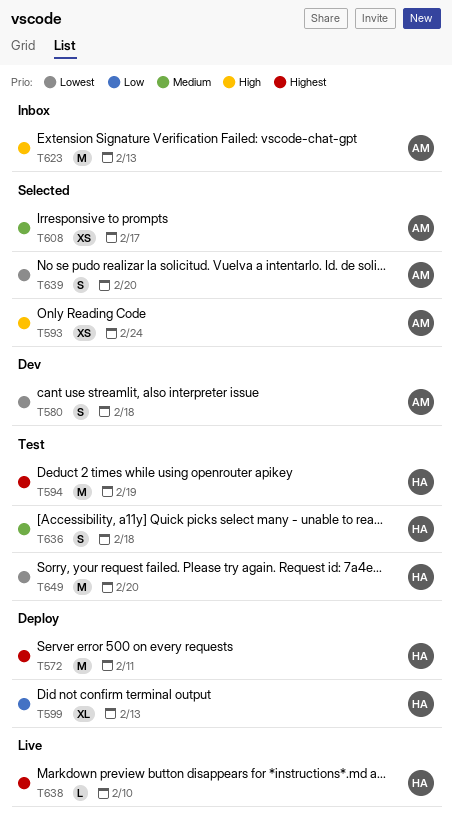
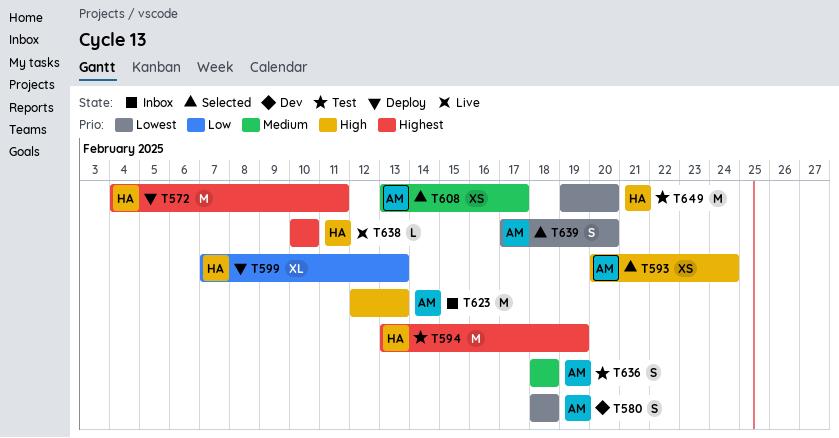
T636, owner: HA -> AM

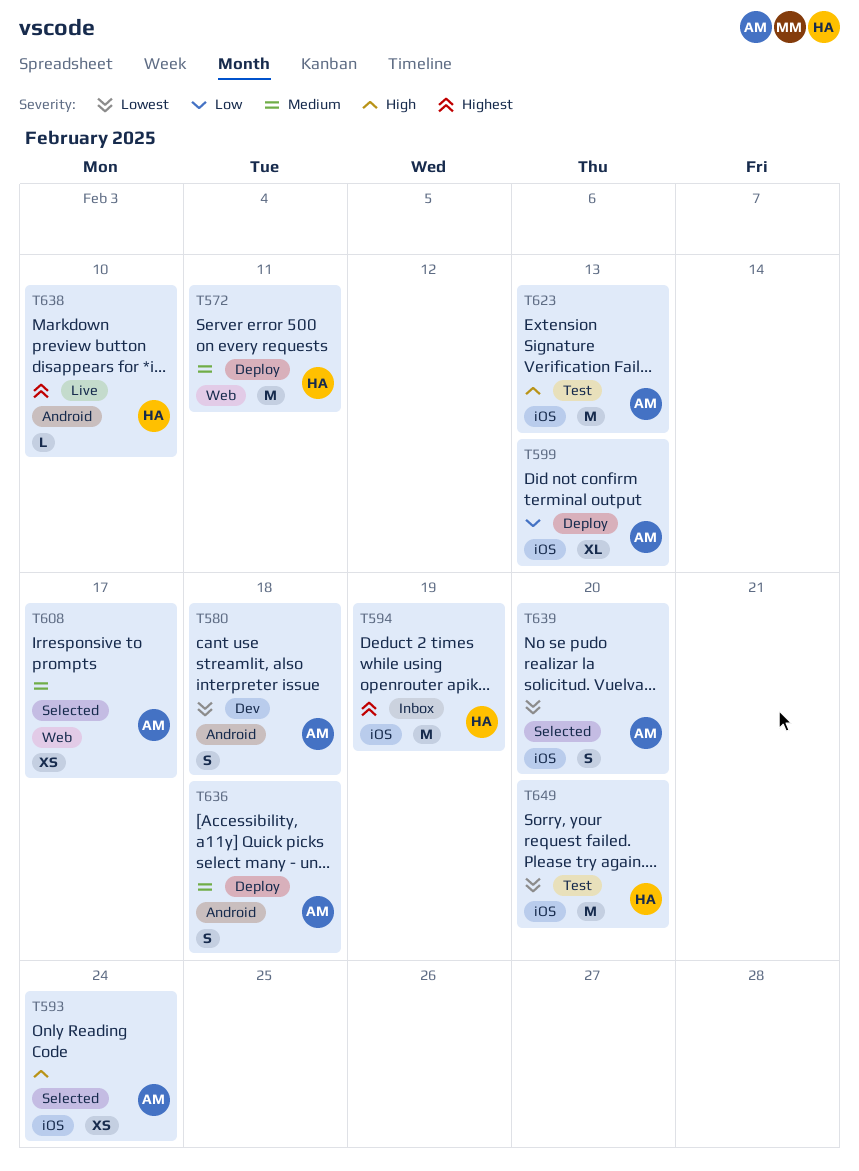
T572, priority: Highest -> Medium
T594, status: Test -> Inbox
T599, owner: HA -> AM
T623, status: Inbox -> Test
T636, status: Test -> Deploy

